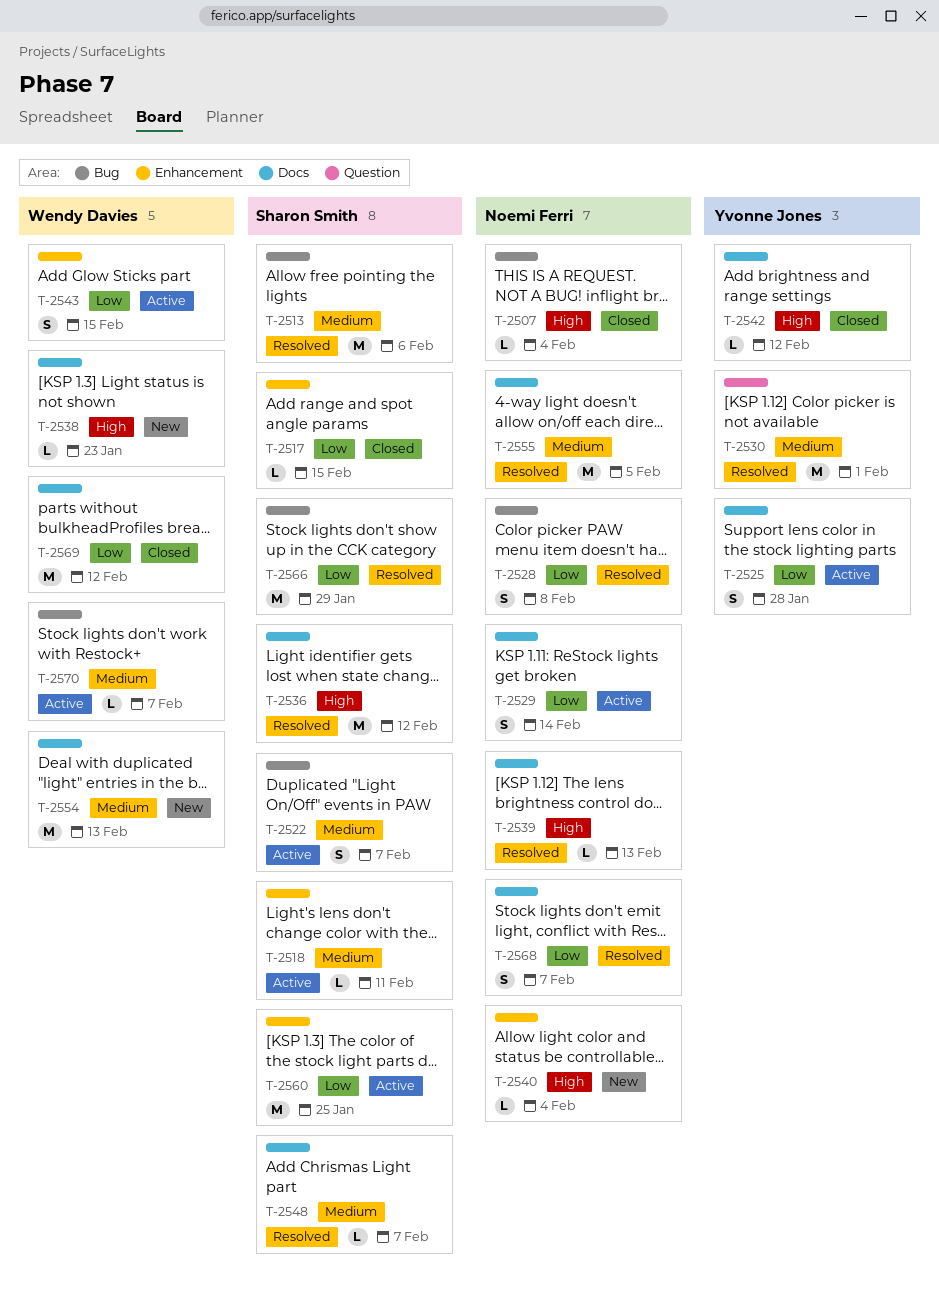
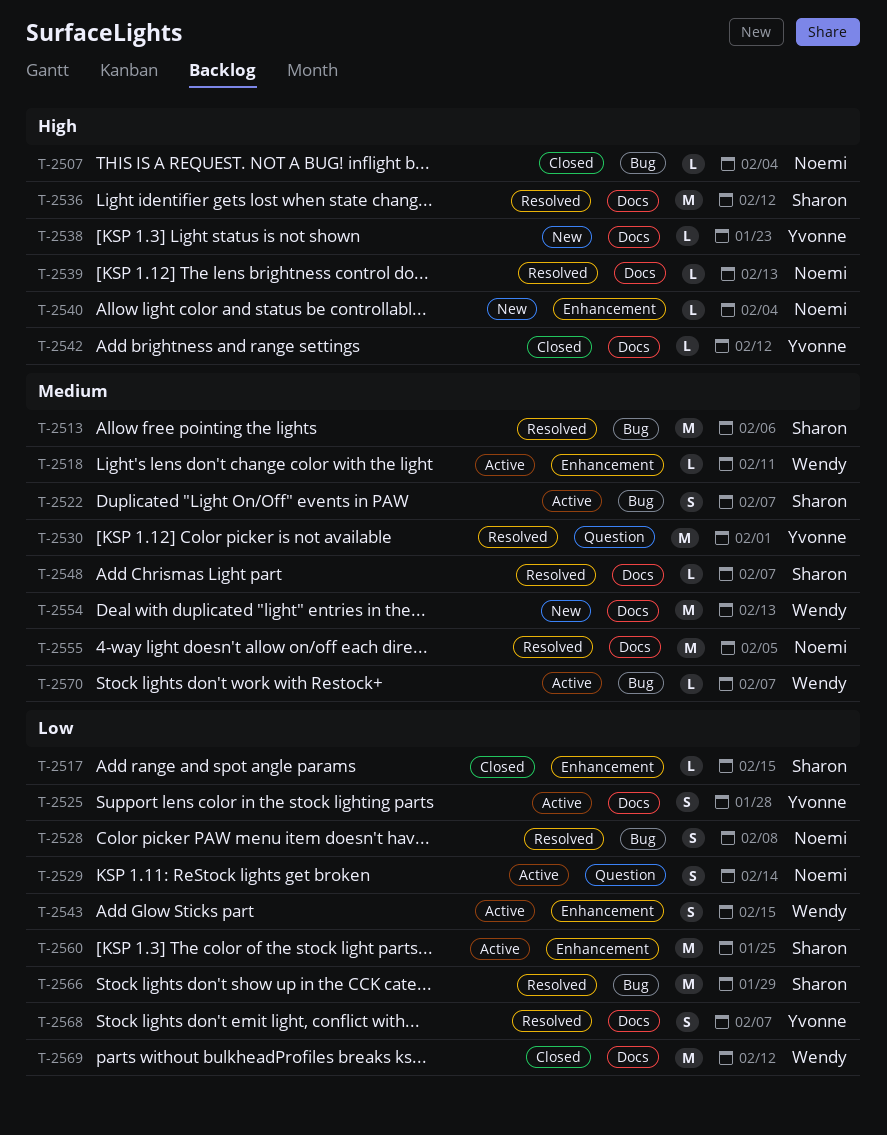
T-2518, owner: Sharon Smith -> Wendy Davies
T-2529, label: Docs -> Question
T-2538, owner: Wendy Davies -> Yvonne Jones
T-2568, owner: Noemi Ferri -> Yvonne Jones

